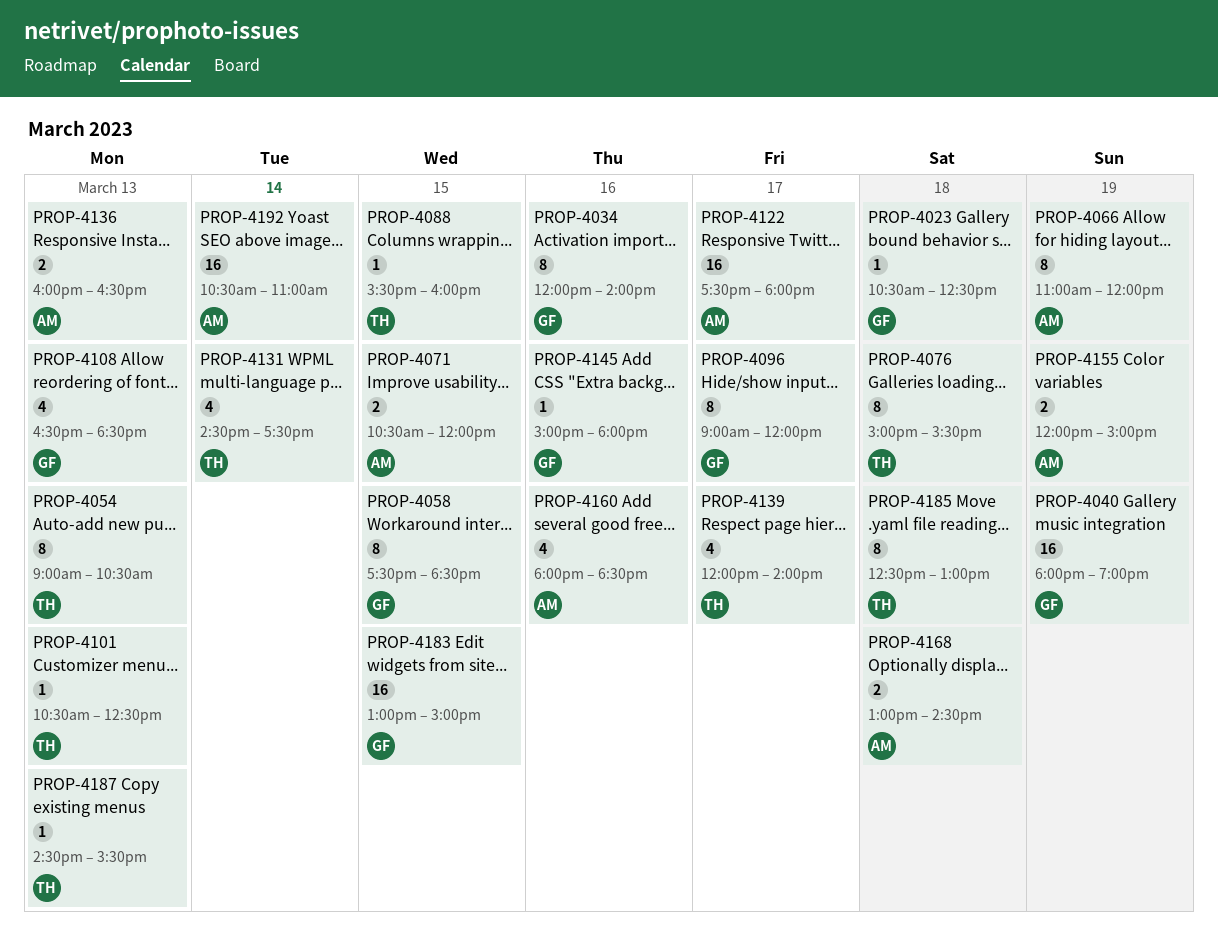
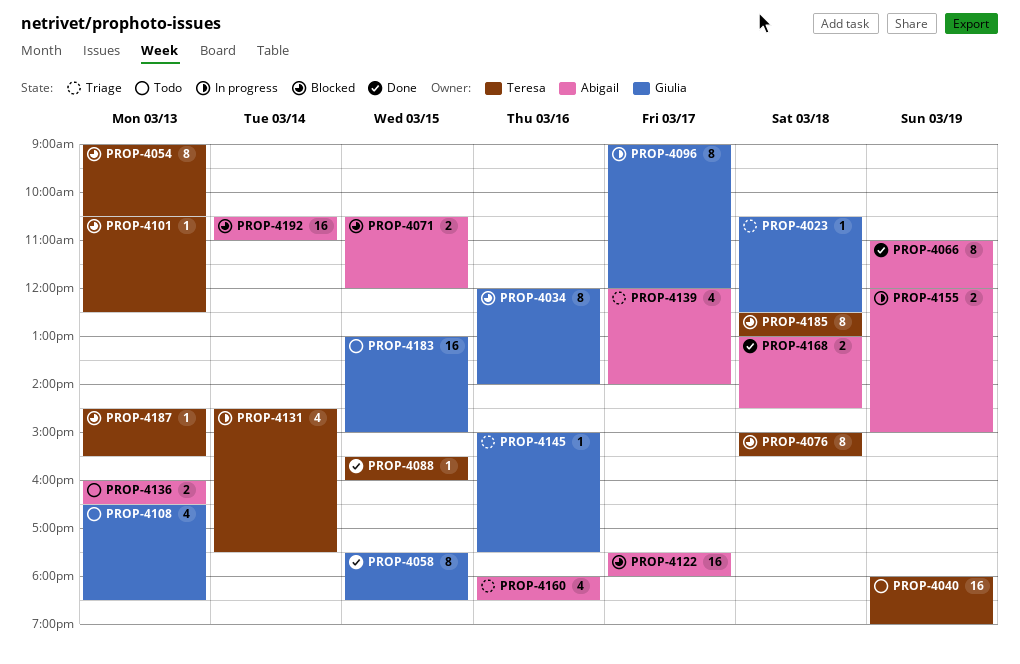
PROP-4040, owner: Giulia -> Teresa
PROP-4139, owner: Teresa -> Abigail
PROP-4145, ends: 18:00 -> 17:30

